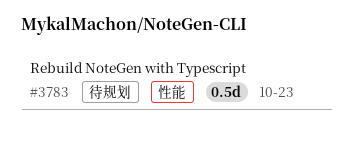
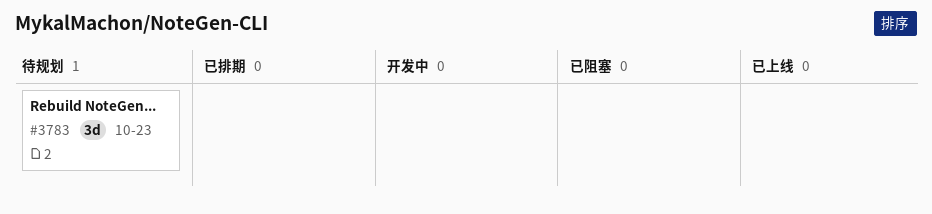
#3783, estimate: 0.5d -> 3d

